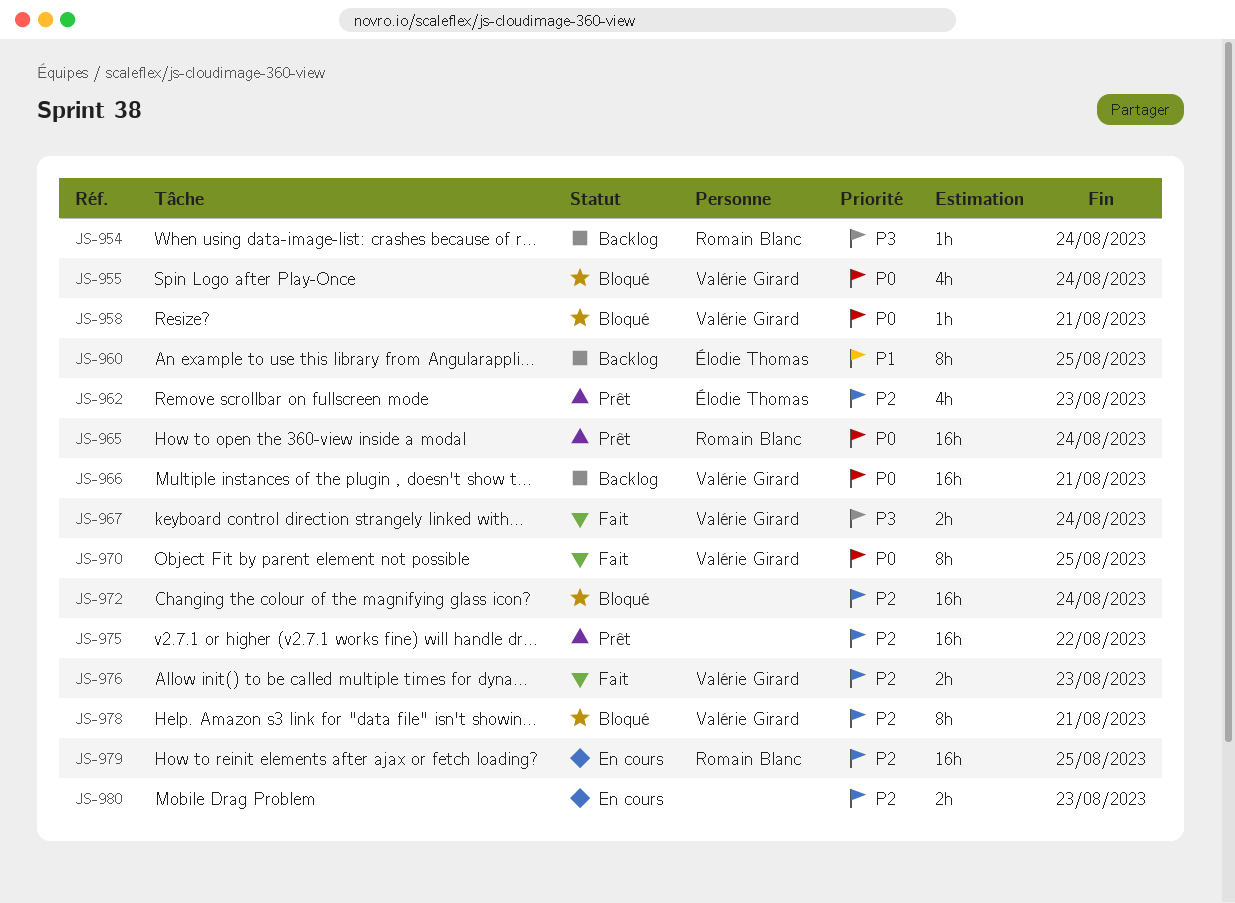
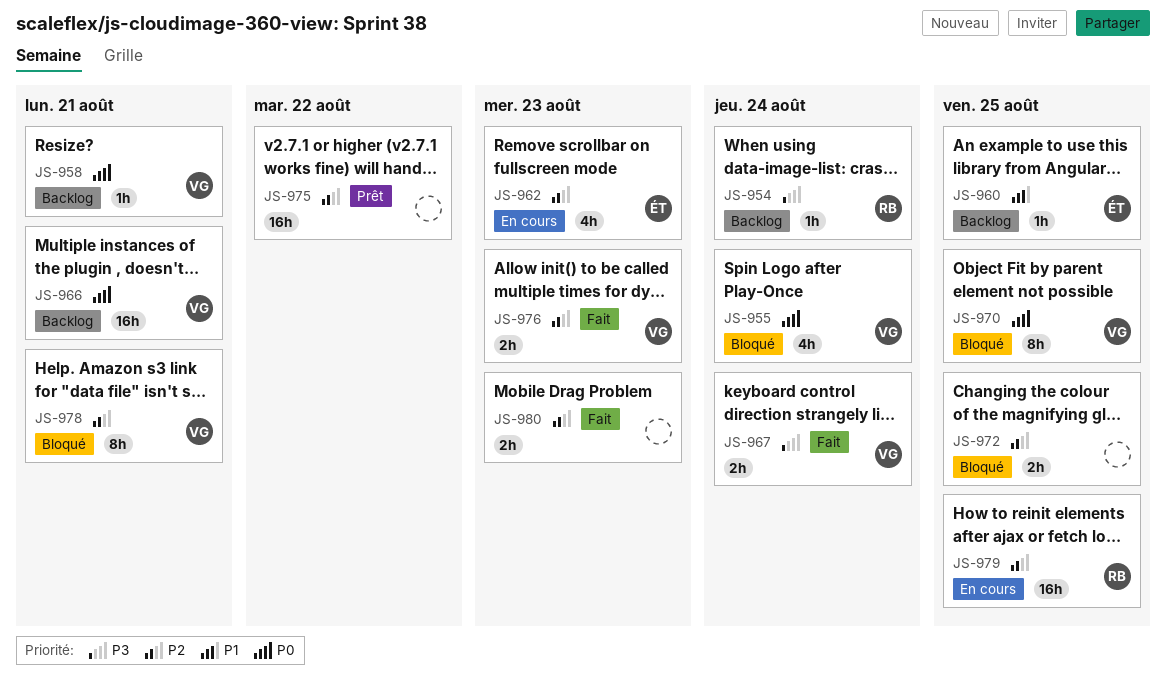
JS-958, status: Bloqué -> Backlog
JS-960, estimate: 8h -> 1h
JS-962, status: Prêt -> En cours
JS-965: present -> none
JS-970, status: Fait -> Bloqué
JS-972, estimate: 16h -> 2h
JS-972, due: Aug 24 -> Aug 25
JS-980, status: En cours -> Fait

